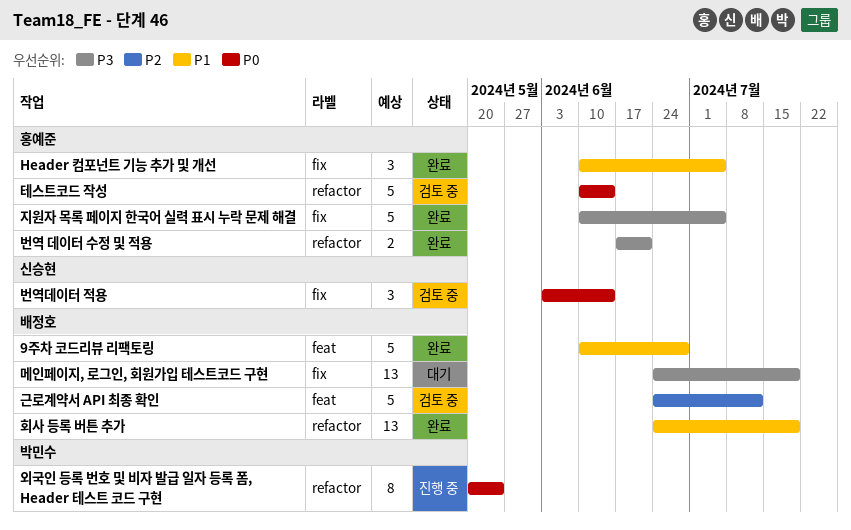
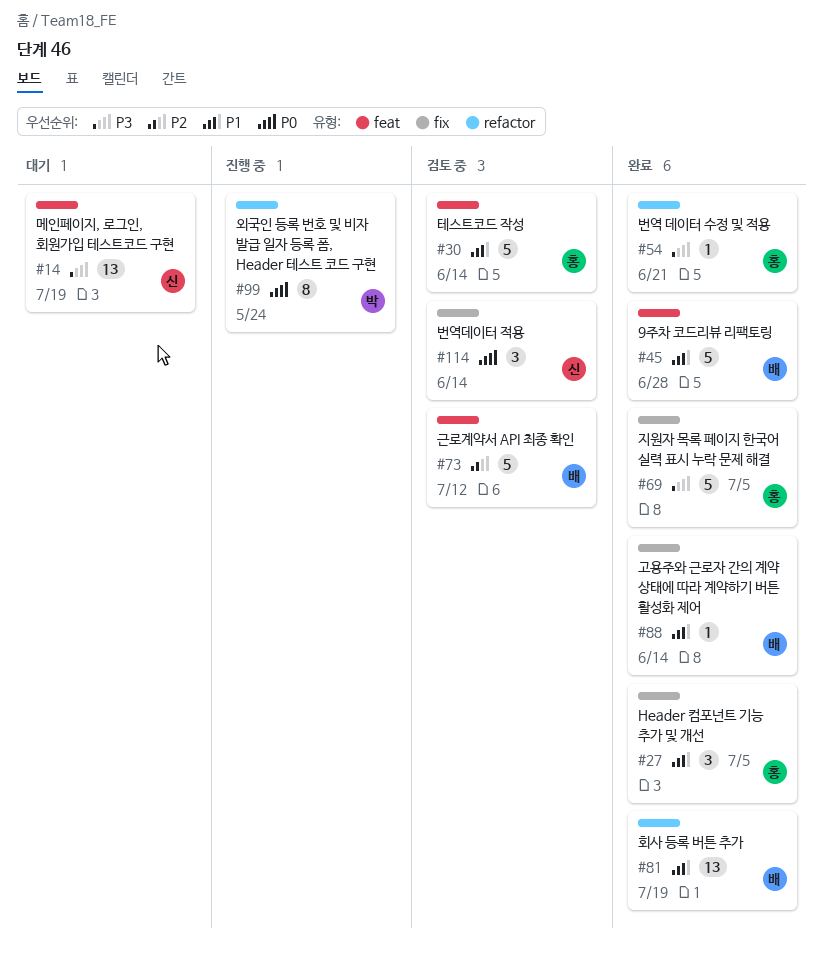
고용주와 근로자 간의 계약 상태에 따라 계약하기 버튼 활성화 제어: none -> present
메인페이지, 로그인, 회원가입 테스트코드 구현, owner: 배정호 -> 신승현
메인페이지, 로그인, 회원가입 테스트코드 구현, label: fix -> feat
번역 데이터 수정 및 적용, estimate: 2 -> 1
테스트코드 작성, priority: P0 -> P1
테스트코드 작성, label: refactor -> feat

